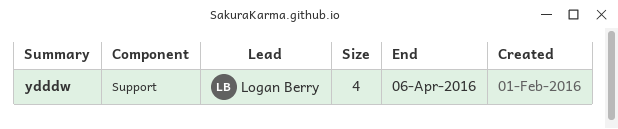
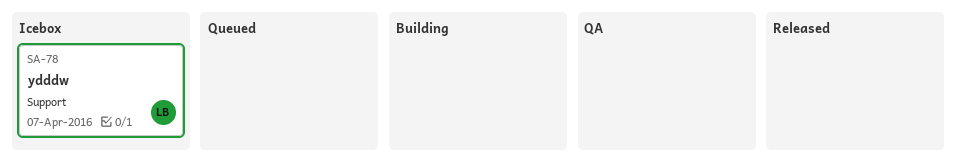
ydddw, due: Apr 6 -> Apr 7

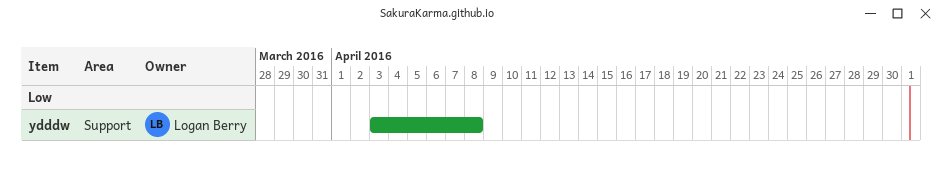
ydddw, due: Apr 7 -> Apr 8

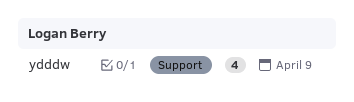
ydddw, due: Apr 8 -> Apr 9

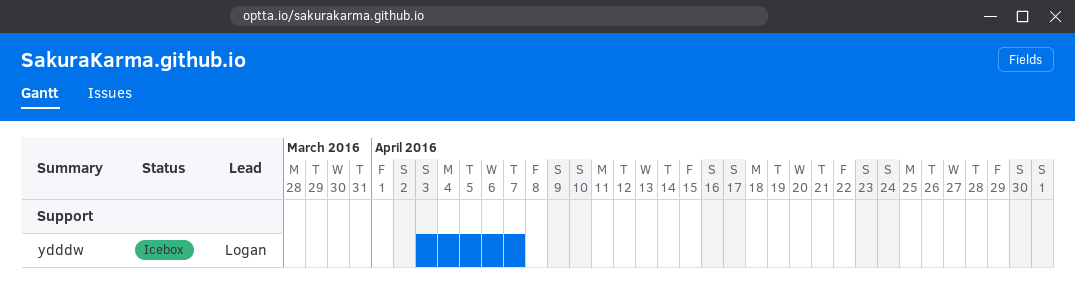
ydddw, due: Apr 9 -> Apr 7

